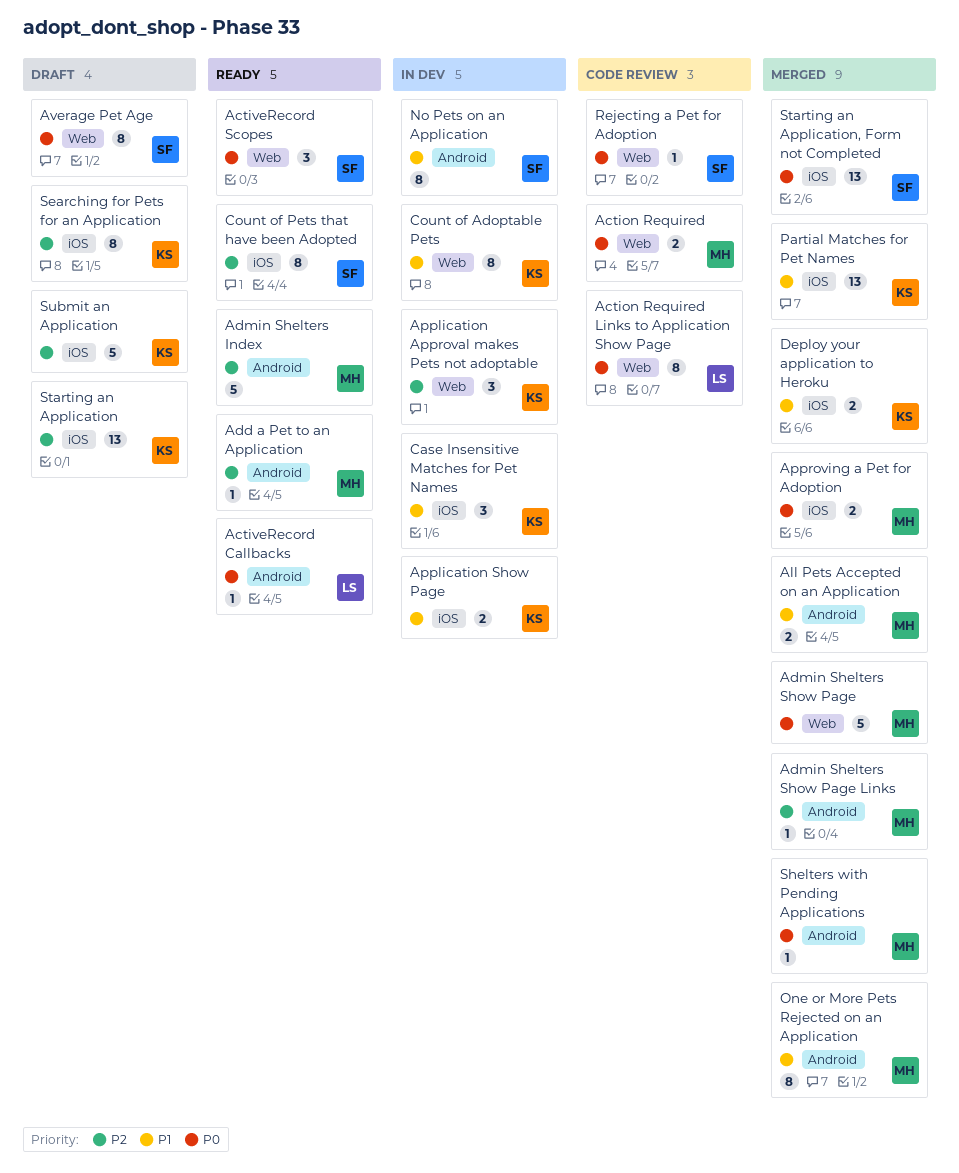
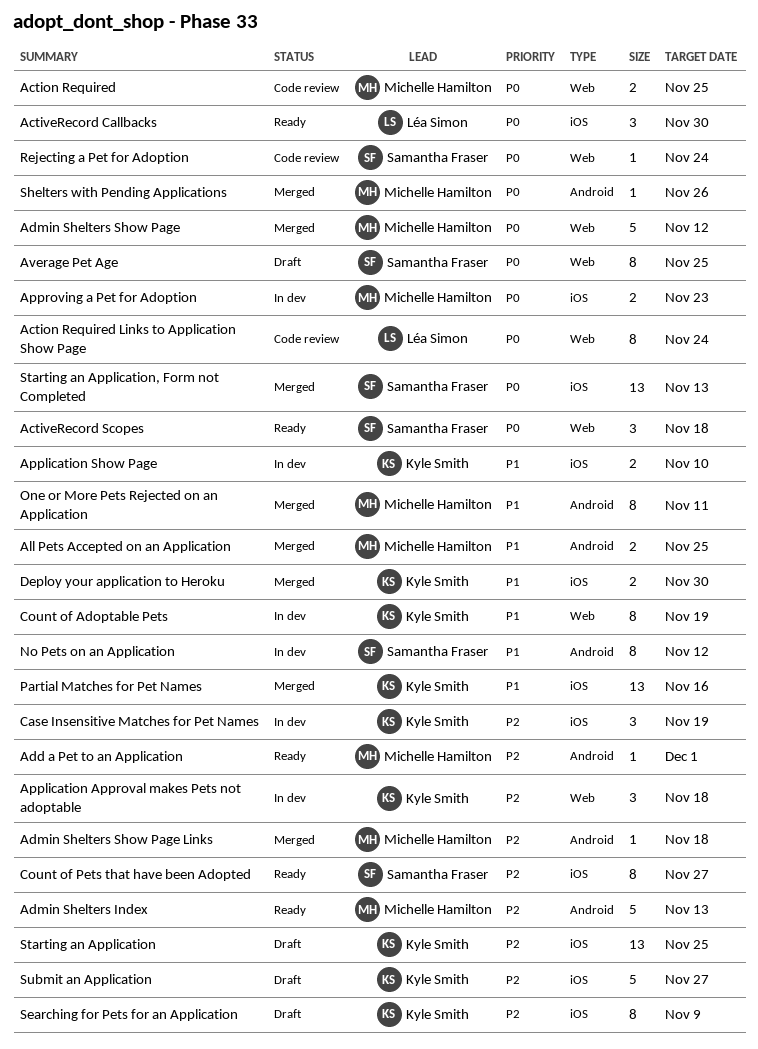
ActiveRecord Callbacks, label: Android -> iOS
ActiveRecord Callbacks, estimate: 1 -> 3
Approving a Pet for Adoption, status: Merged -> In dev
Case Insensitive Matches for Pet Names, priority: P1 -> P2

